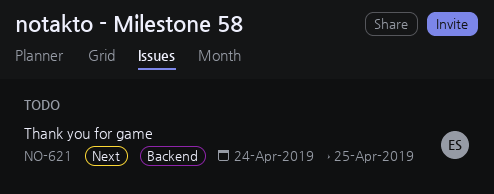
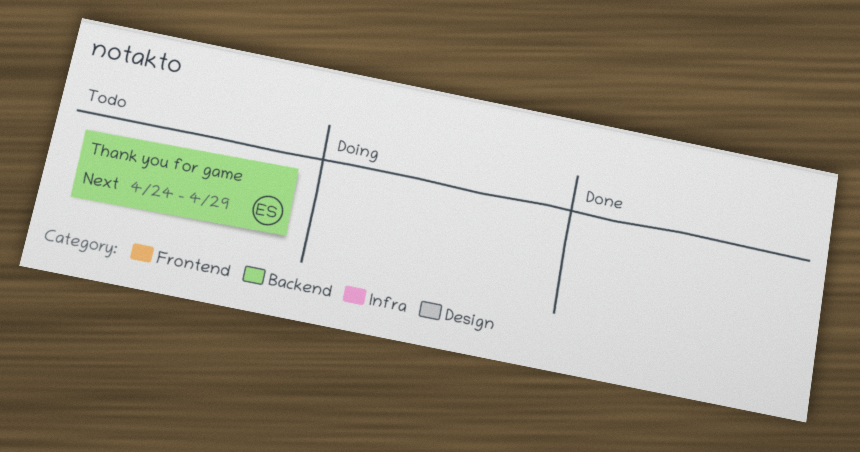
Thank you for game, due: Apr 25 -> Apr 29

